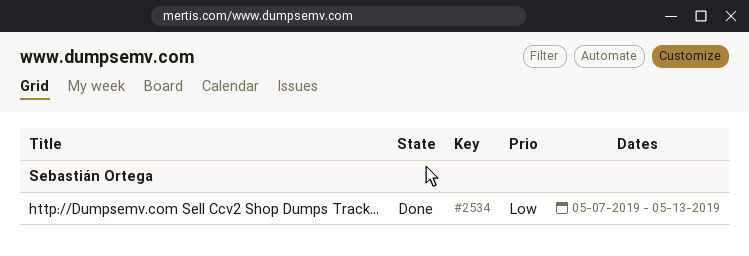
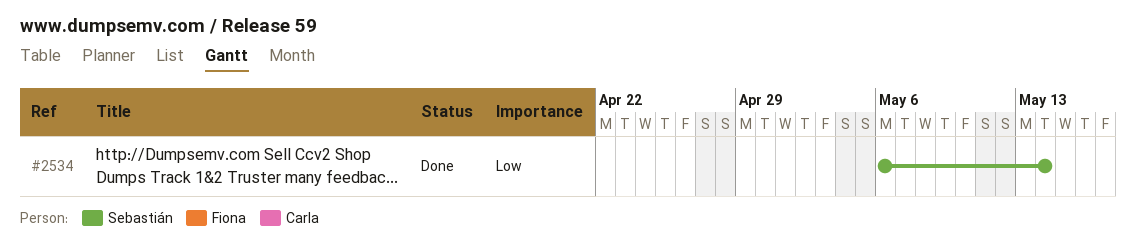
#2534, start: May 7 -> May 6
#2534, due: May 13 -> May 14

